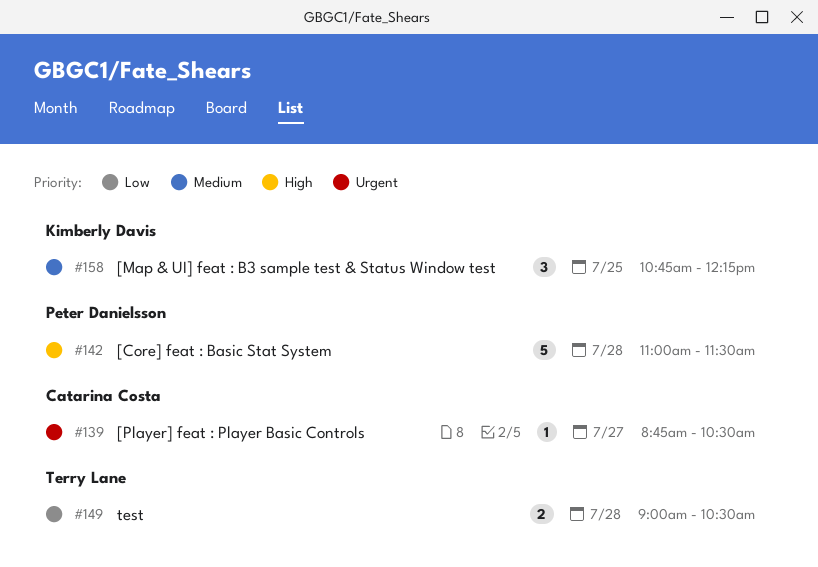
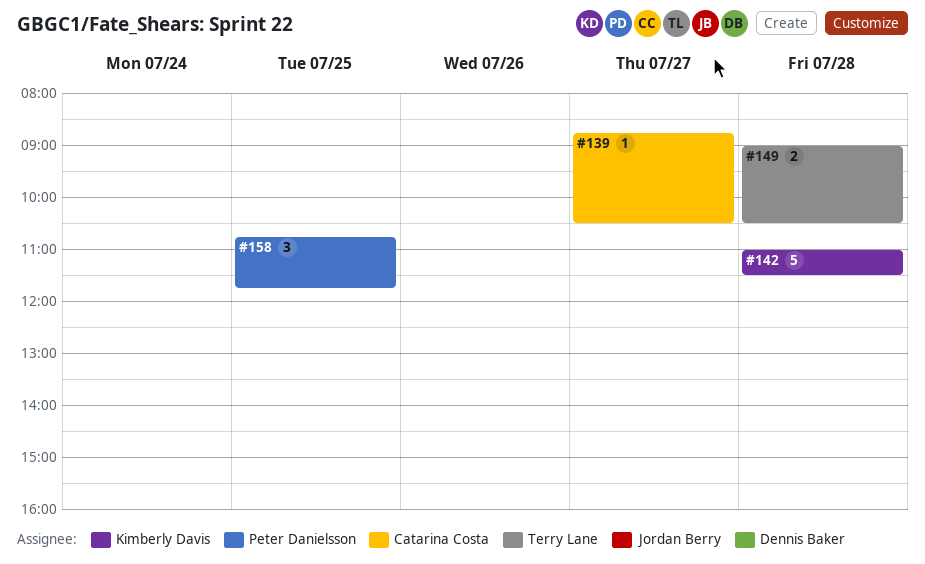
#142, owner: Peter Danielsson -> Kimberly Davis
#158, owner: Kimberly Davis -> Peter Danielsson
#158, ends: 12:15 -> 11:45

